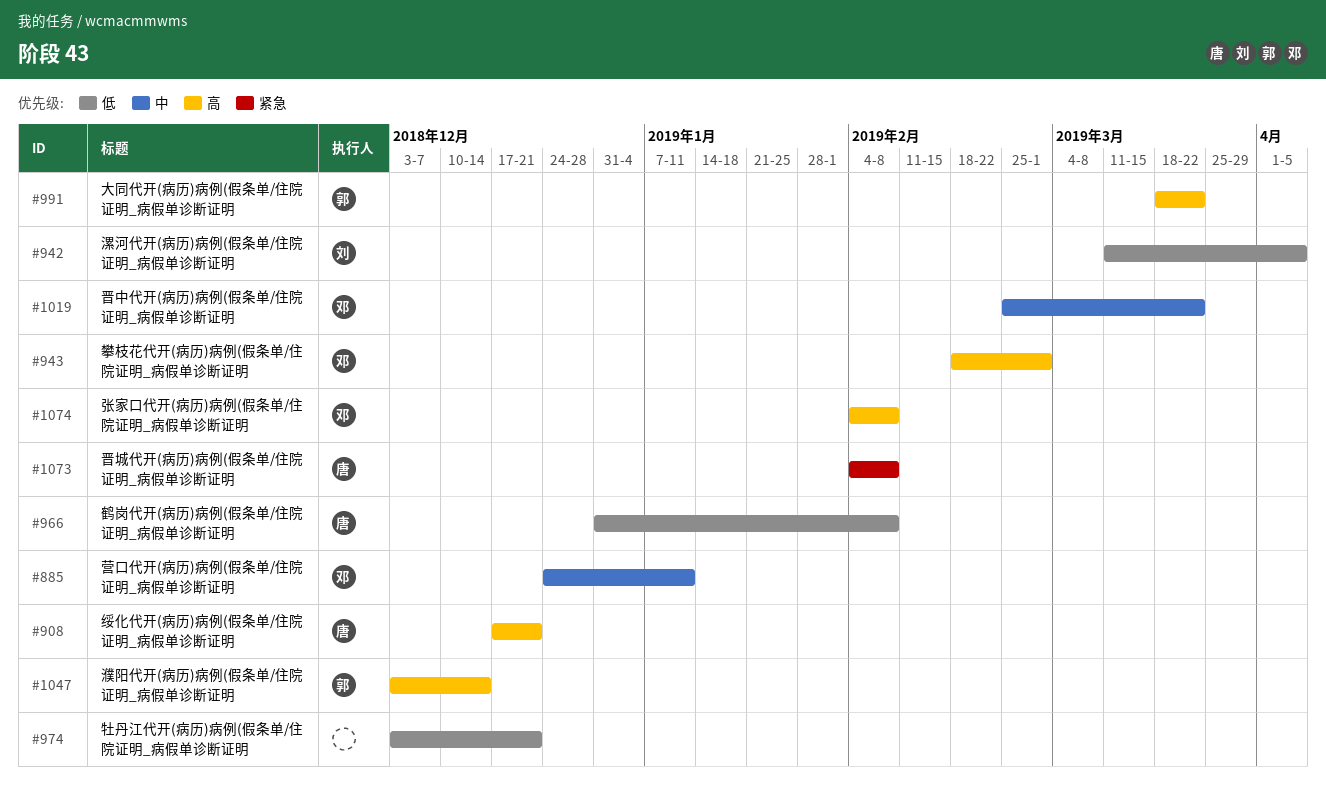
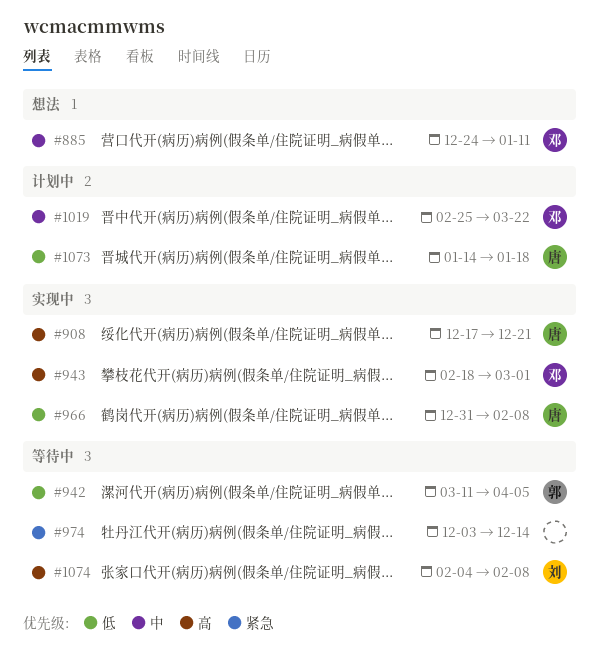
#942, owner: 刘 -> 郭
#974, priority: 低 -> 紧急
#974, due: Dec 21 -> Dec 14
#991: present -> none
#1047: present -> none
#1073, priority: 紧急 -> 低
#1073, start: Feb 4 -> Jan 14
#1073, due: Feb 8 -> Jan 18
#1074, owner: 邓 -> 刘

